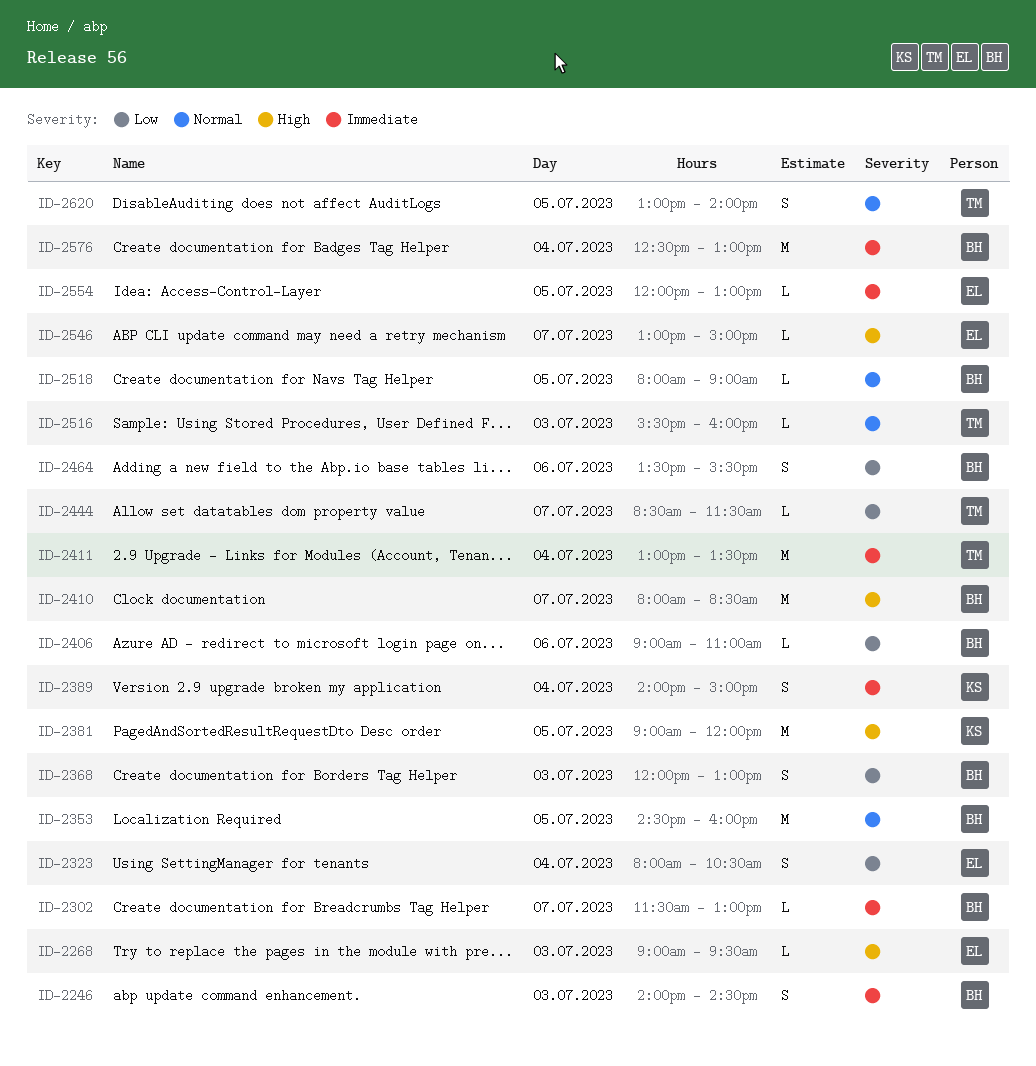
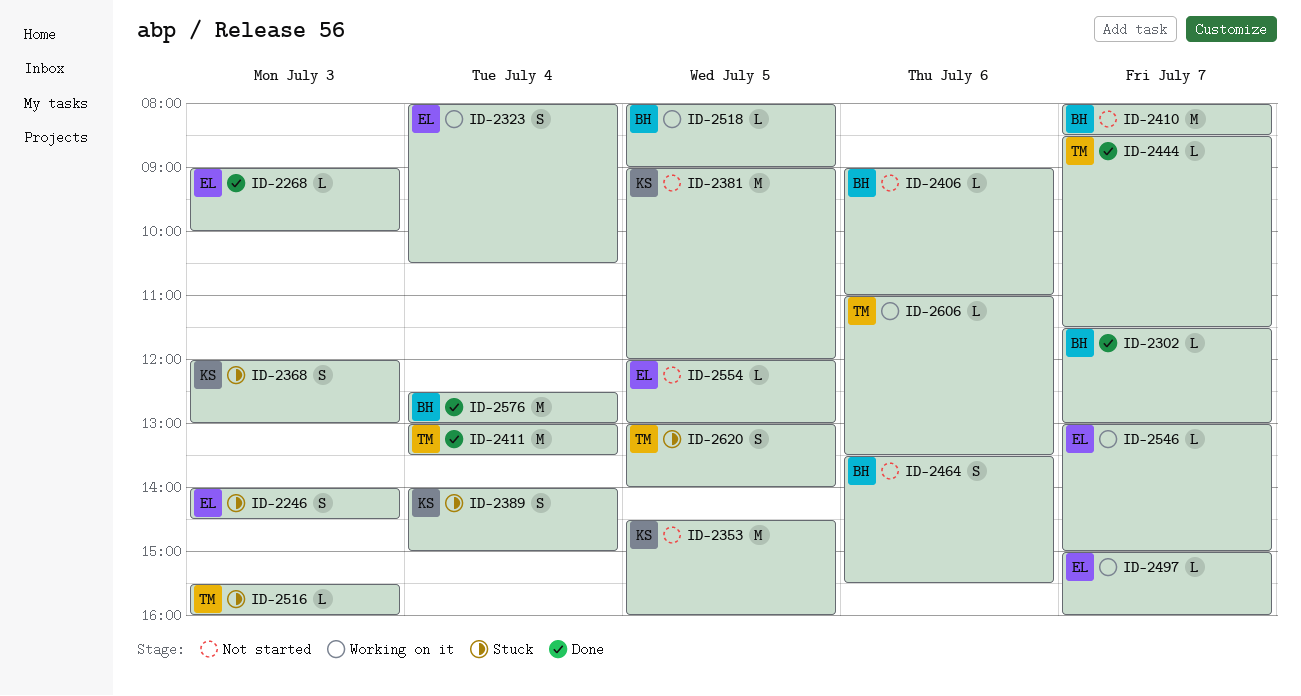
ID-2246, owner: BH -> EL
ID-2268, ends: 09:30 -> 10:00
ID-2353, owner: BH -> KS
ID-2368, owner: BH -> KS
ID-2497: none -> present
ID-2606: none -> present

